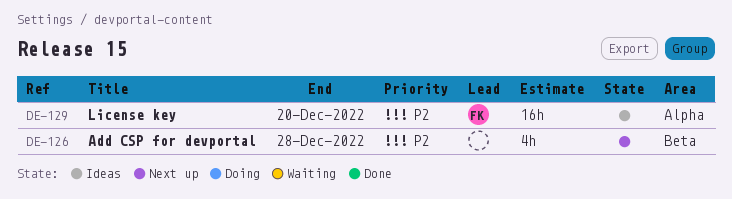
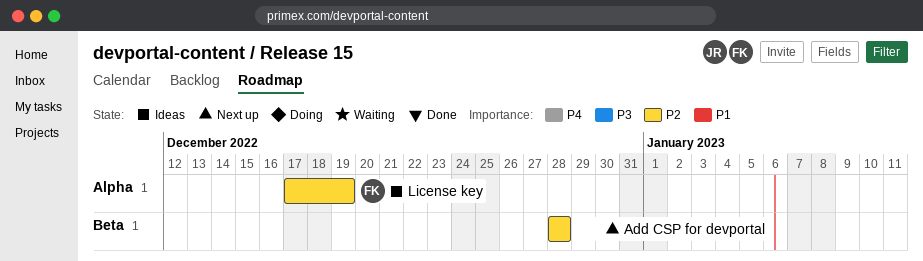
License key, due: Dec 20 -> Dec 19

